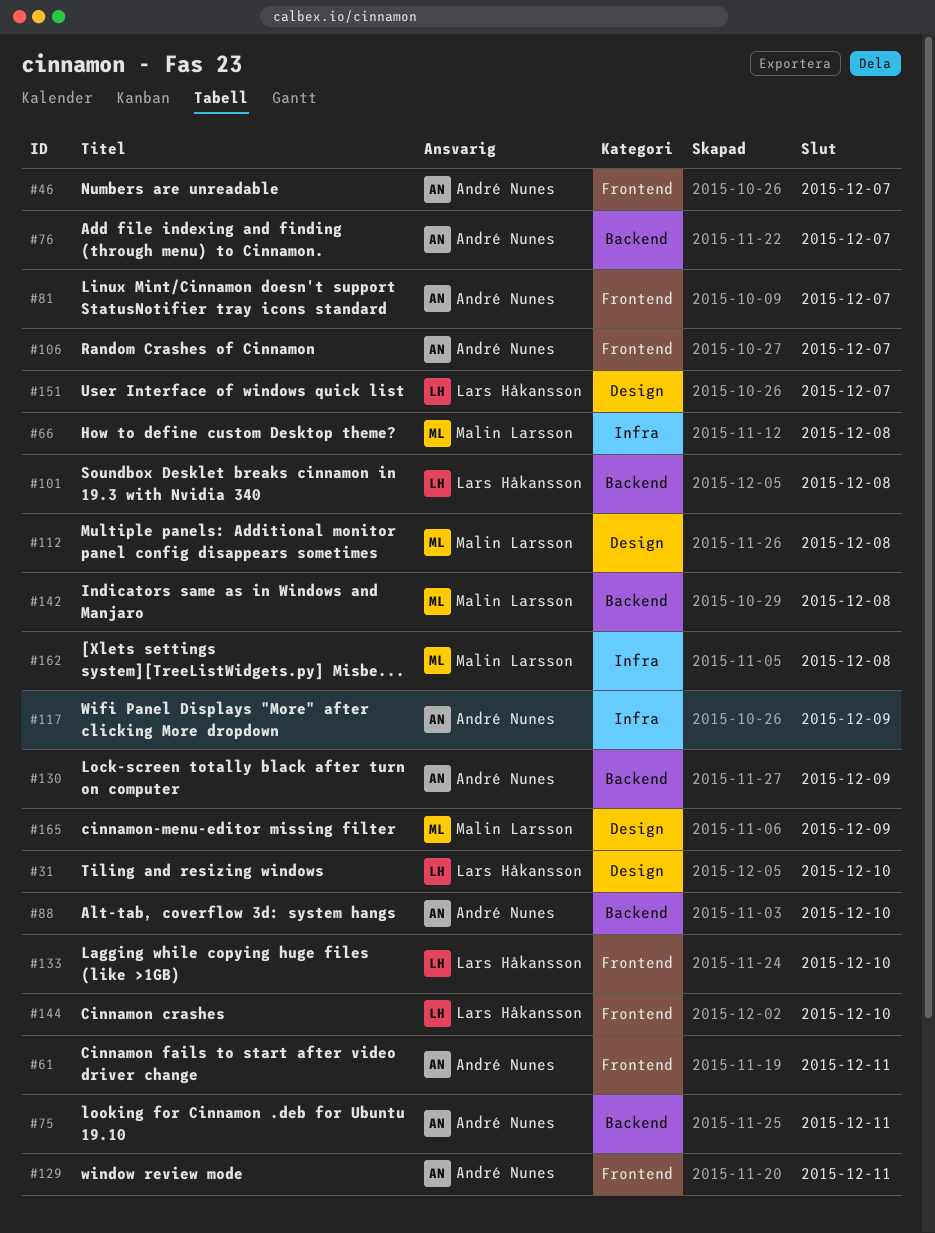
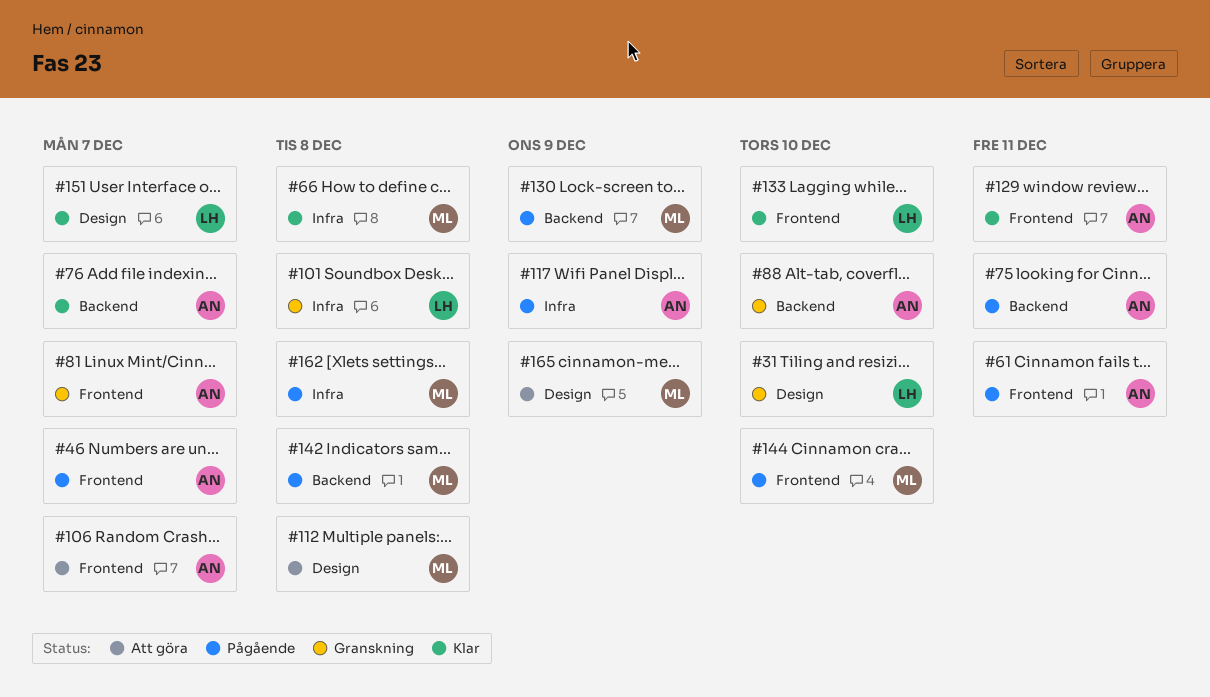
#101, label: Backend -> Infra
#130, owner: André Nunes -> Malin Larsson
#144, owner: Lars Håkansson -> Malin Larsson

